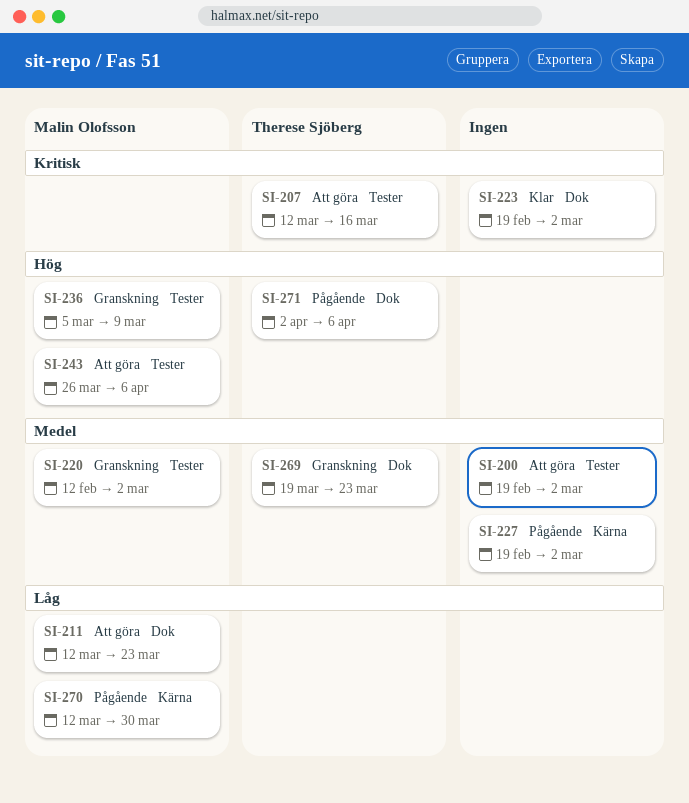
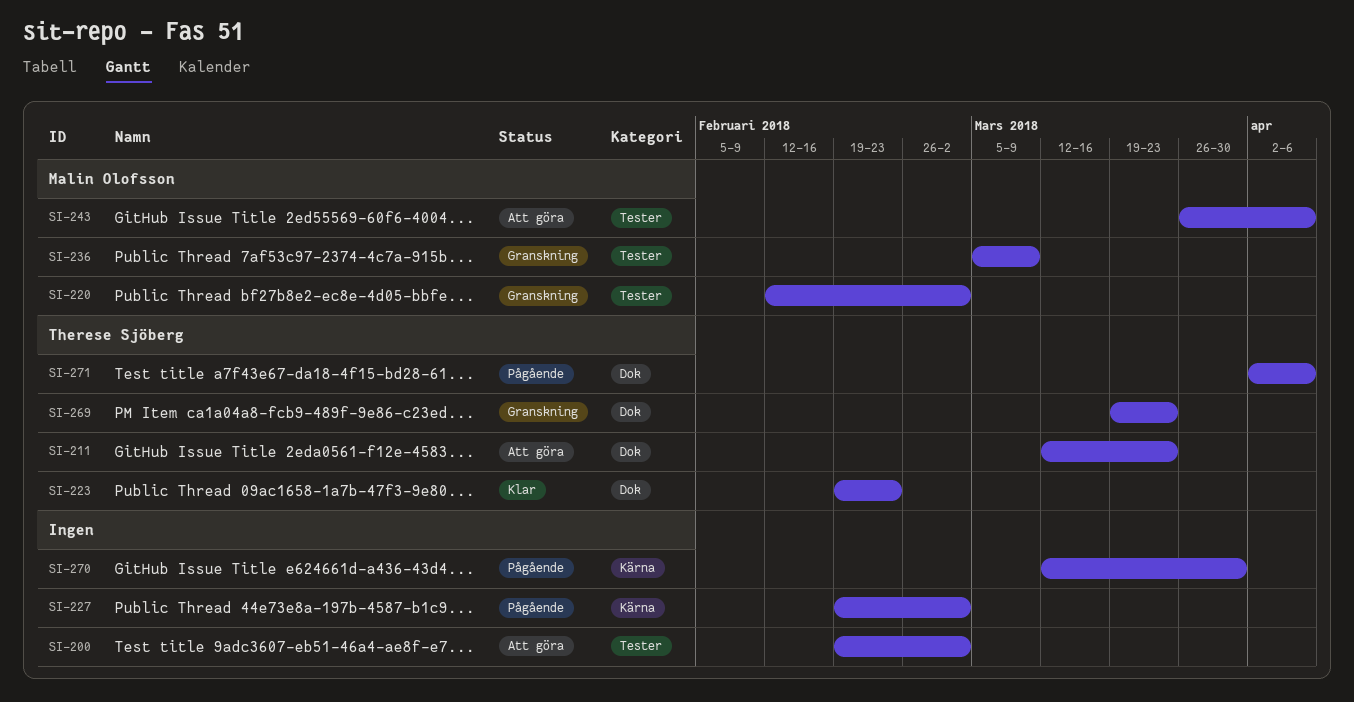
SI-207: present -> none
SI-211, owner: Malin Olofsson -> Therese Sjöberg
SI-223, owner: none -> Therese Sjöberg
SI-223, due: Mar 2 -> Feb 23
SI-270, owner: Malin Olofsson -> none

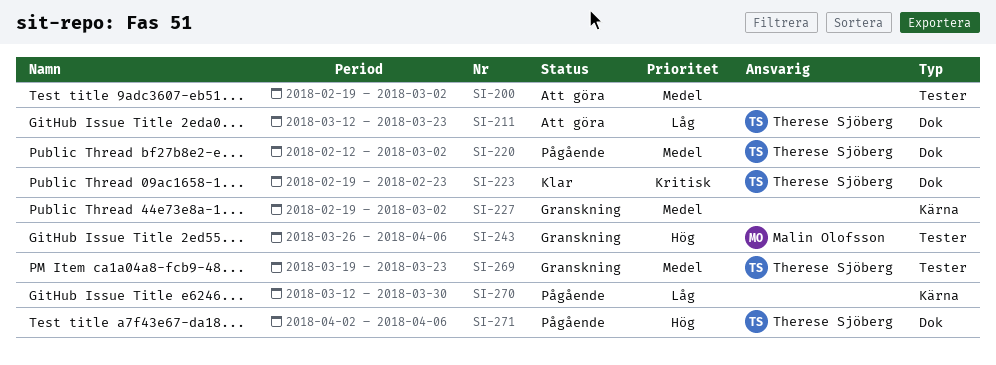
SI-220, status: Granskning -> Pågående
SI-220, owner: Malin Olofsson -> Therese Sjöberg
SI-220, label: Tester -> Dok
SI-227, status: Pågående -> Granskning
SI-236: present -> none
SI-243, status: Att göra -> Granskning
SI-269, label: Dok -> Tester

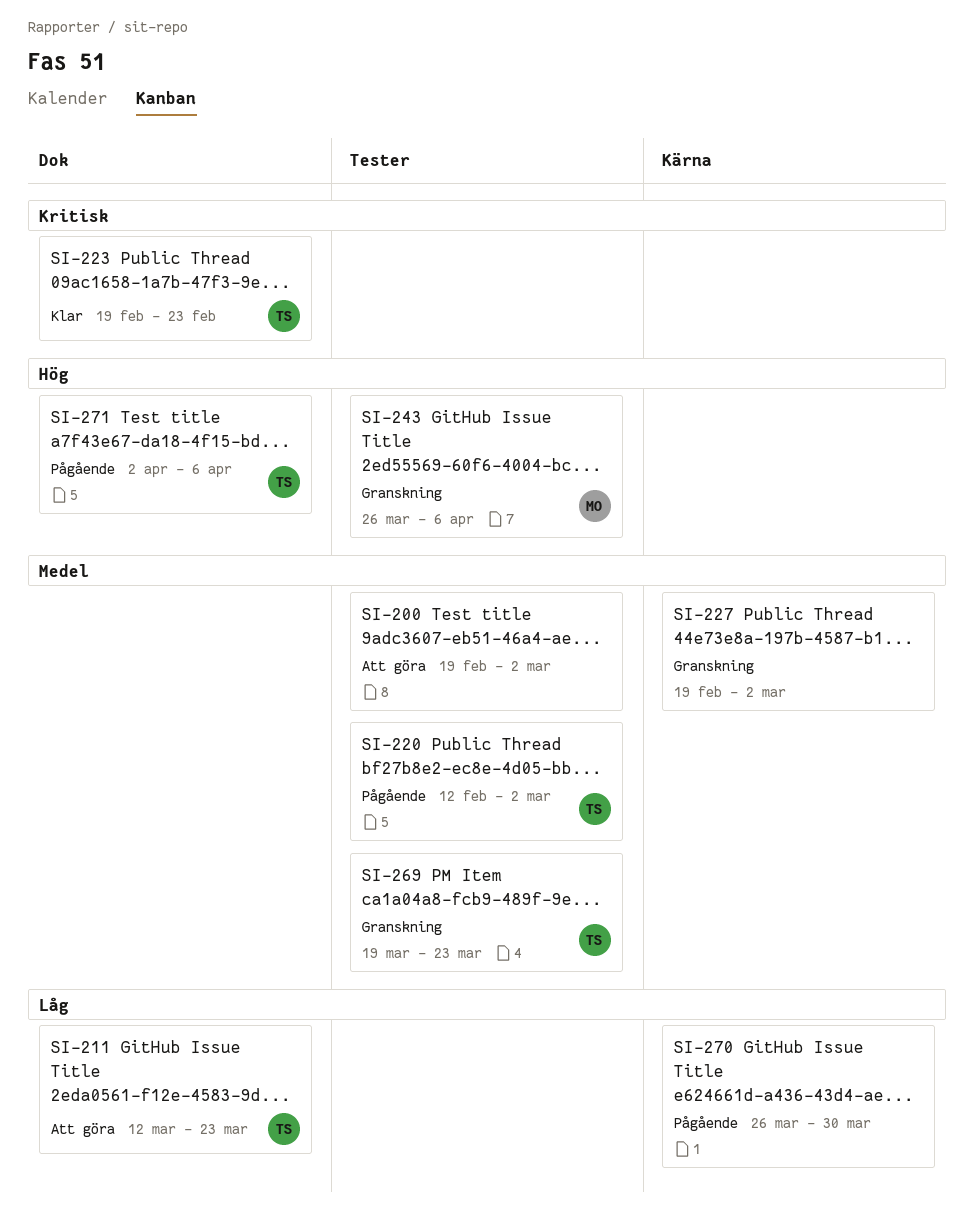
SI-220, label: Dok -> Tester
SI-270, start: Mar 12 -> Mar 26

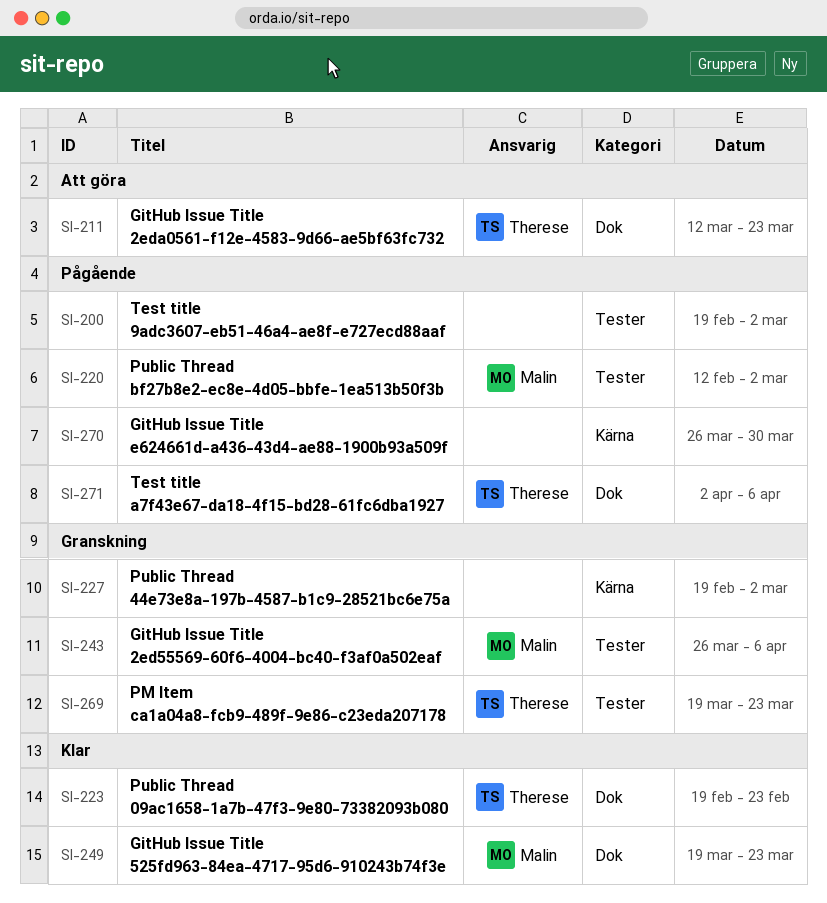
SI-200, status: Att göra -> Pågående
SI-220, owner: Therese -> Malin
SI-249: none -> present

